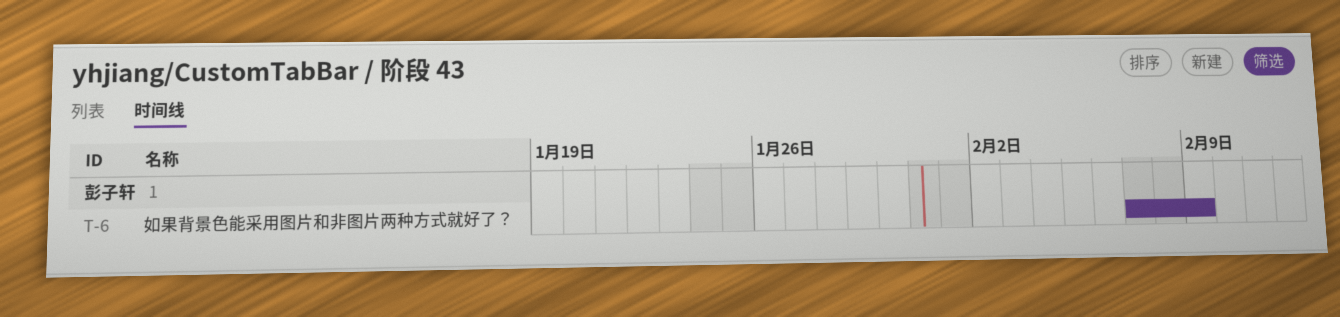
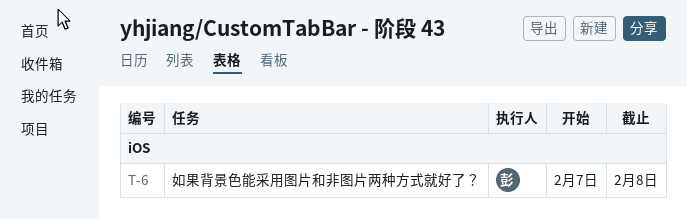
T-6, due: Feb 9 -> Feb 8

